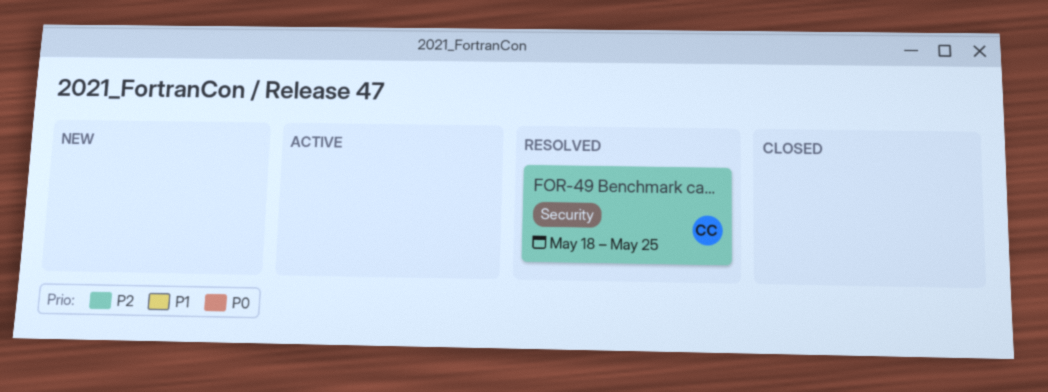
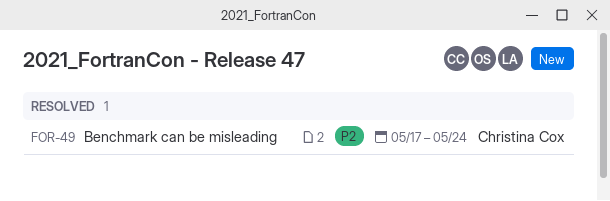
FOR-49, start: May 18 -> May 17
FOR-49, due: May 25 -> May 24

